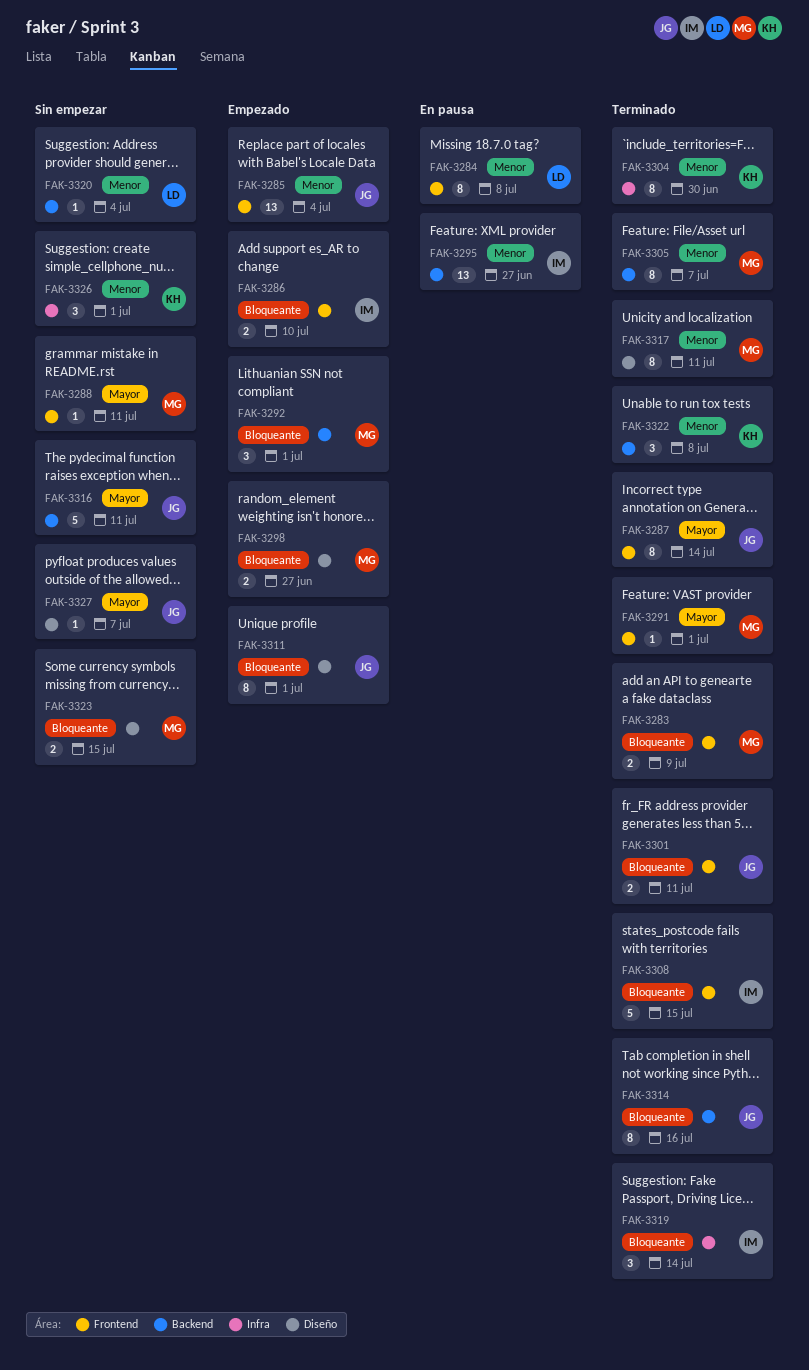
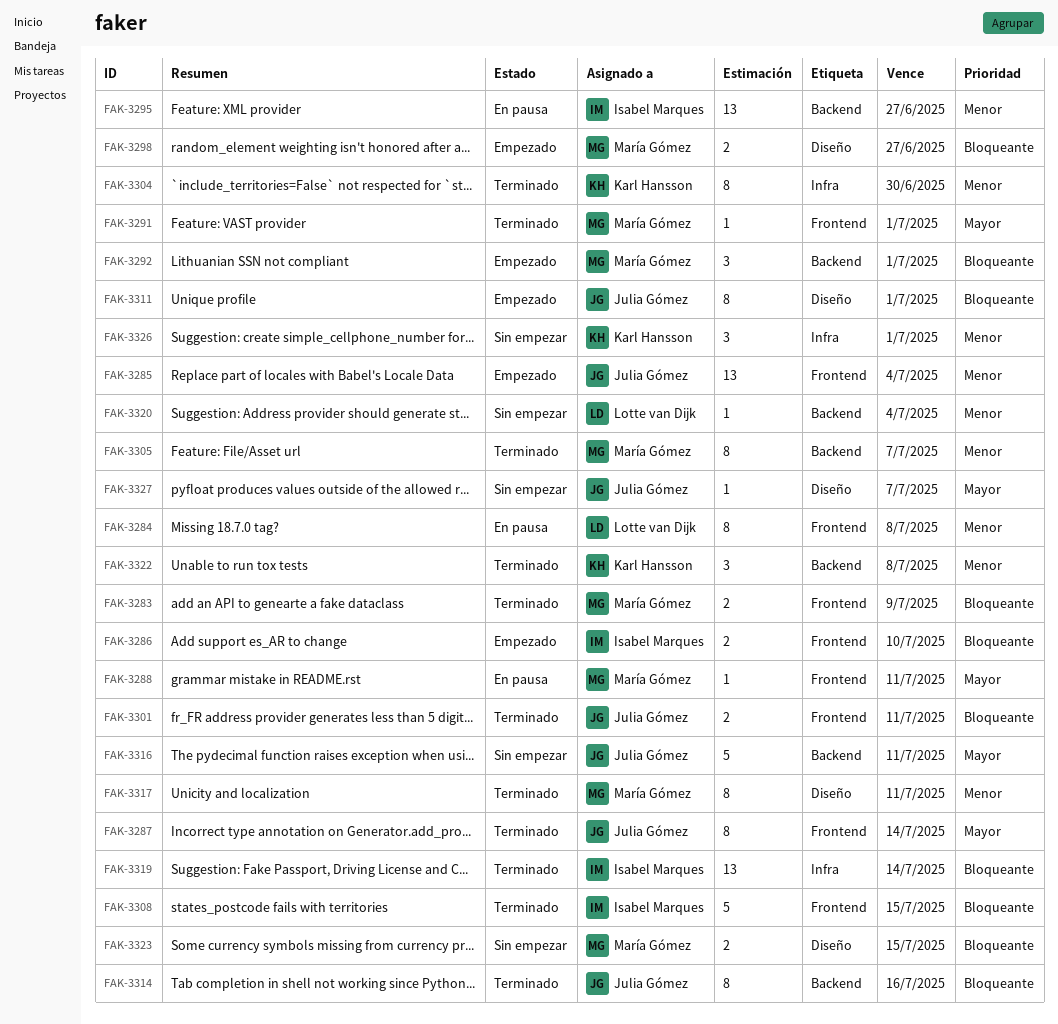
FAK-3288, status: Sin empezar -> En pausa
FAK-3319, estimate: 3 -> 13

